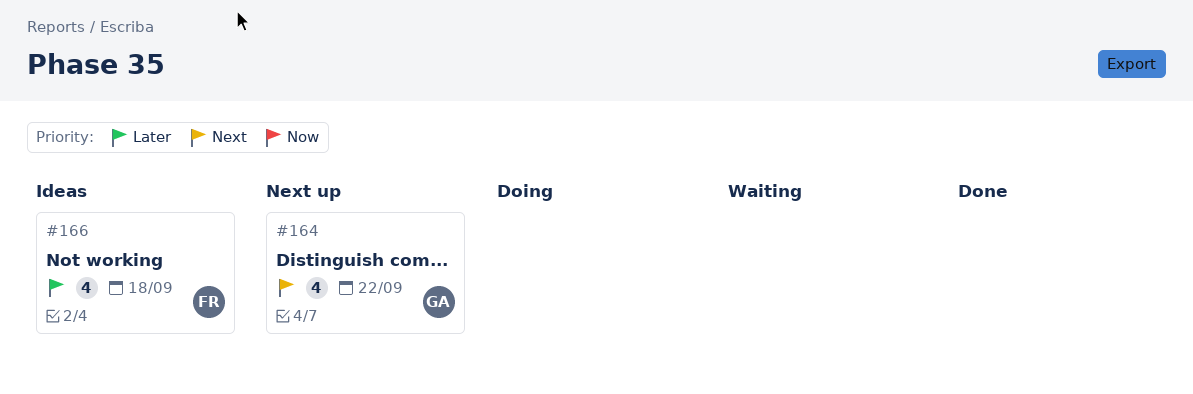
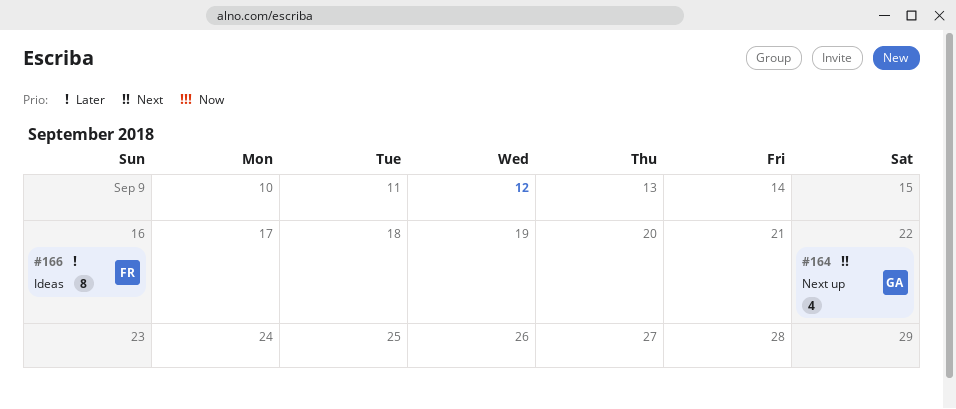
#166, estimate: 4 -> 8
#166, due: Sep 18 -> Sep 16

